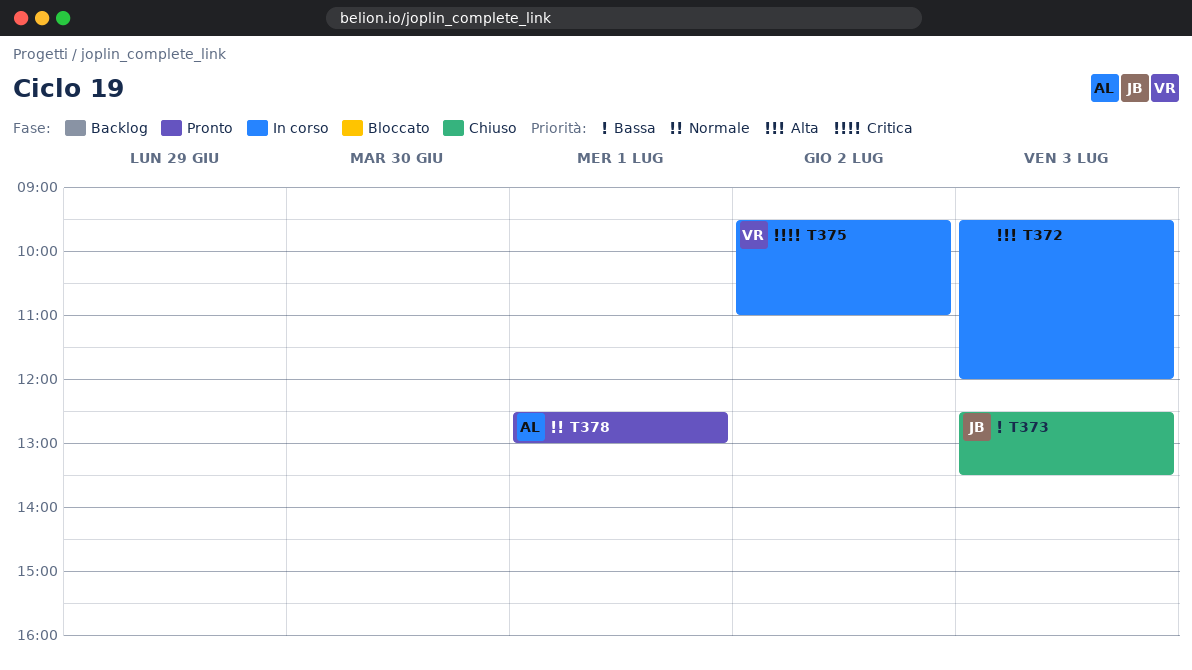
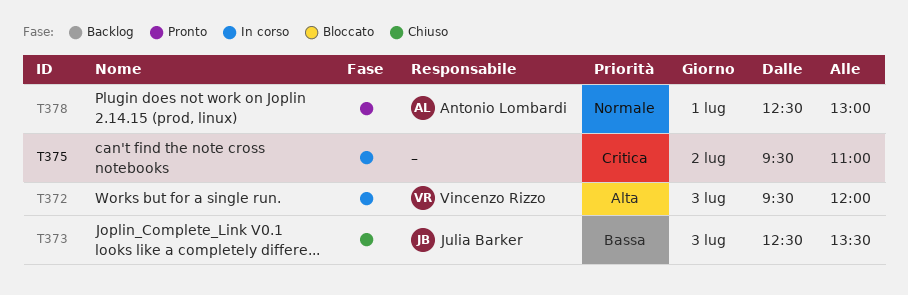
T372, owner: none -> Vincenzo Rizzo
T375, owner: Vincenzo Rizzo -> none

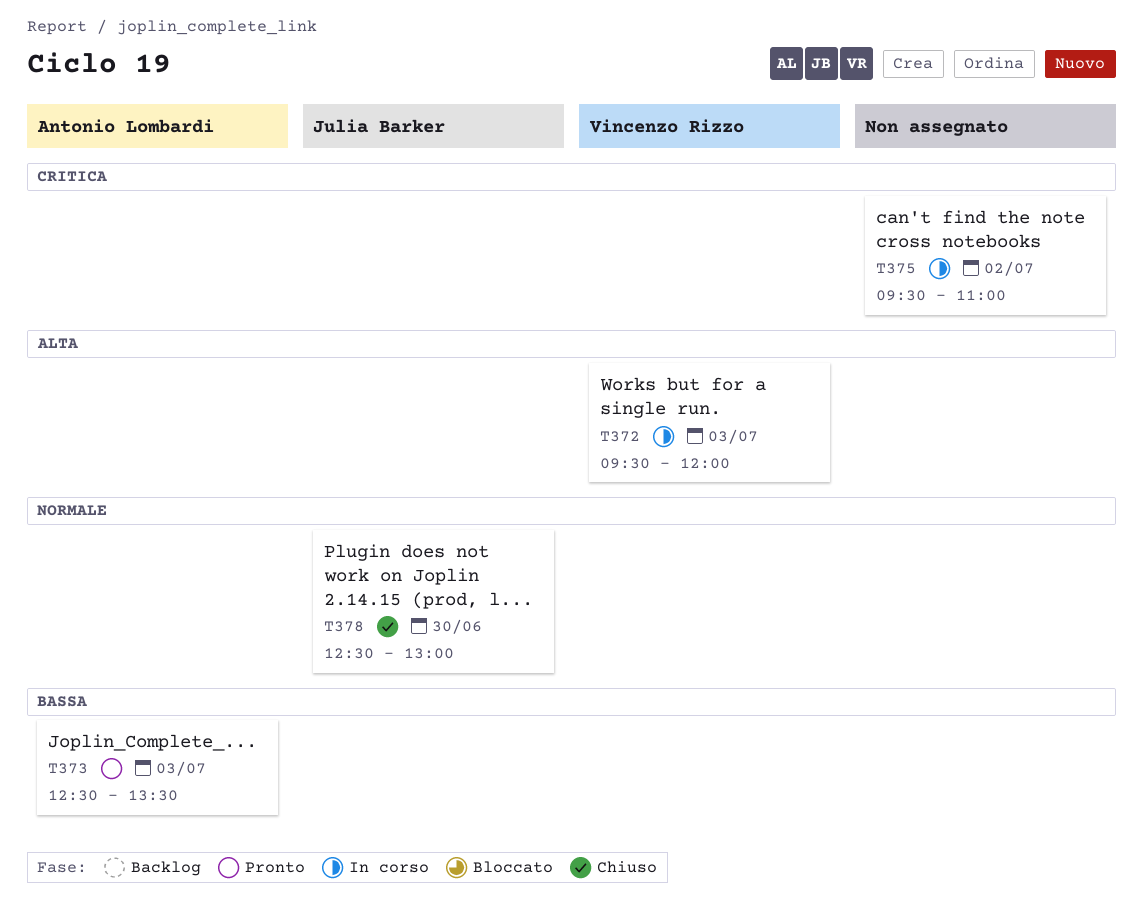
T373, status: Chiuso -> Pronto
T373, owner: Julia Barker -> Antonio Lombardi
T378, status: Pronto -> Chiuso
T378, owner: Antonio Lombardi -> Julia Barker
T378, day: Jul 1 -> Jun 30

